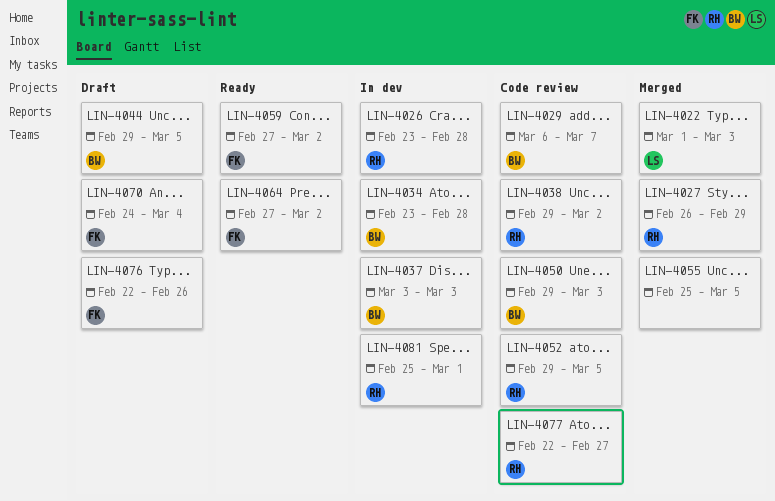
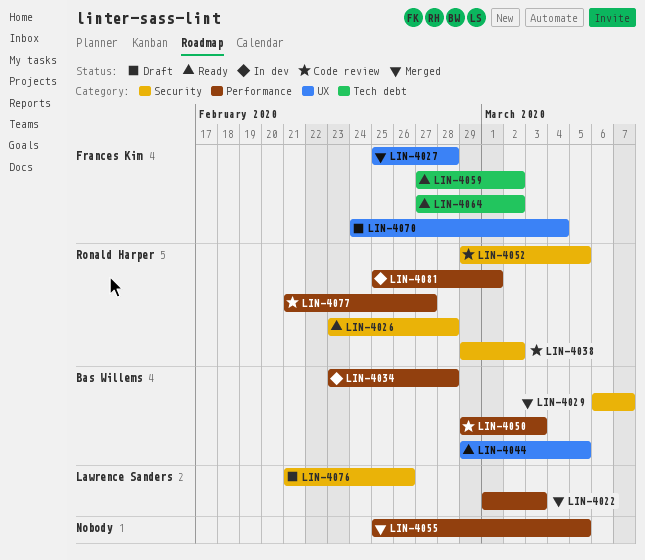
LIN-4026, status: In dev -> Ready
LIN-4027, owner: Ronald Harper -> Frances Kim
LIN-4027, start: Feb 26 -> Feb 25
LIN-4027, due: Feb 29 -> Feb 28
LIN-4029, status: Code review -> Merged
LIN-4037: present -> none
LIN-4044, status: Draft -> Ready
LIN-4076, owner: Frances Kim -> Lawrence Sanders
LIN-4076, start: Feb 22 -> Feb 21
LIN-4077, start: Feb 22 -> Feb 21

